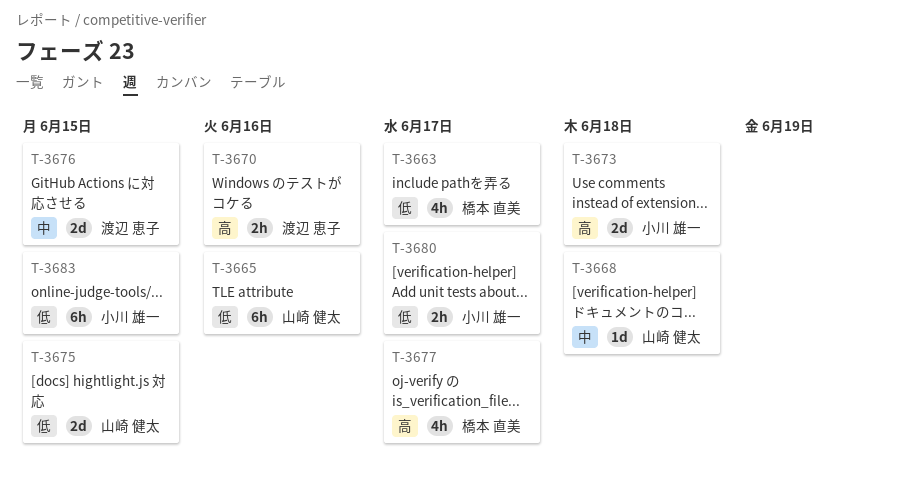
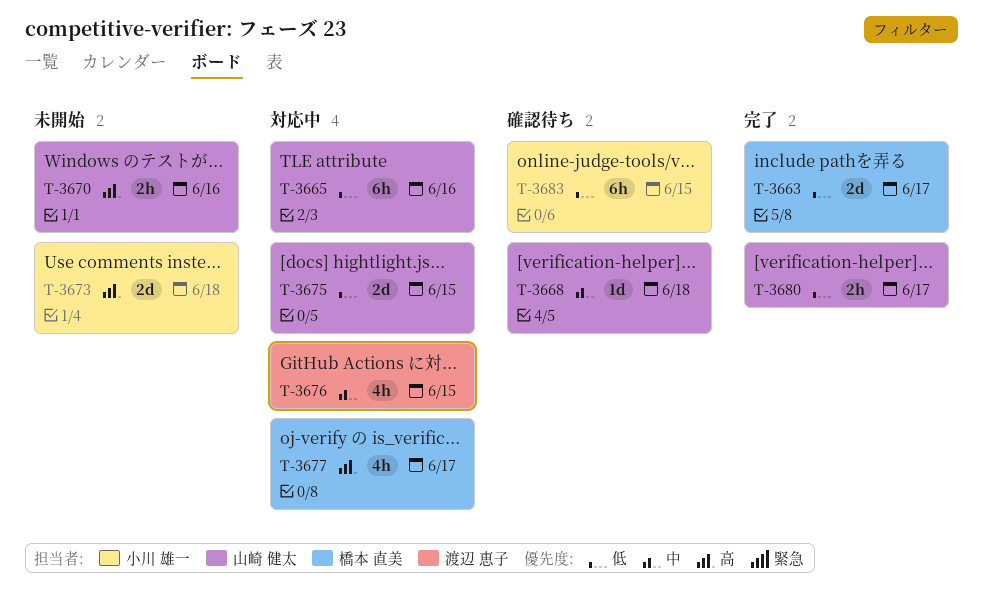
T-3663, estimate: 4h -> 2d
T-3670, owner: 渡辺 恵子 -> 山崎 健太
T-3676, estimate: 2d -> 4h
T-3680, owner: 小川 雄一 -> 山崎 健太

